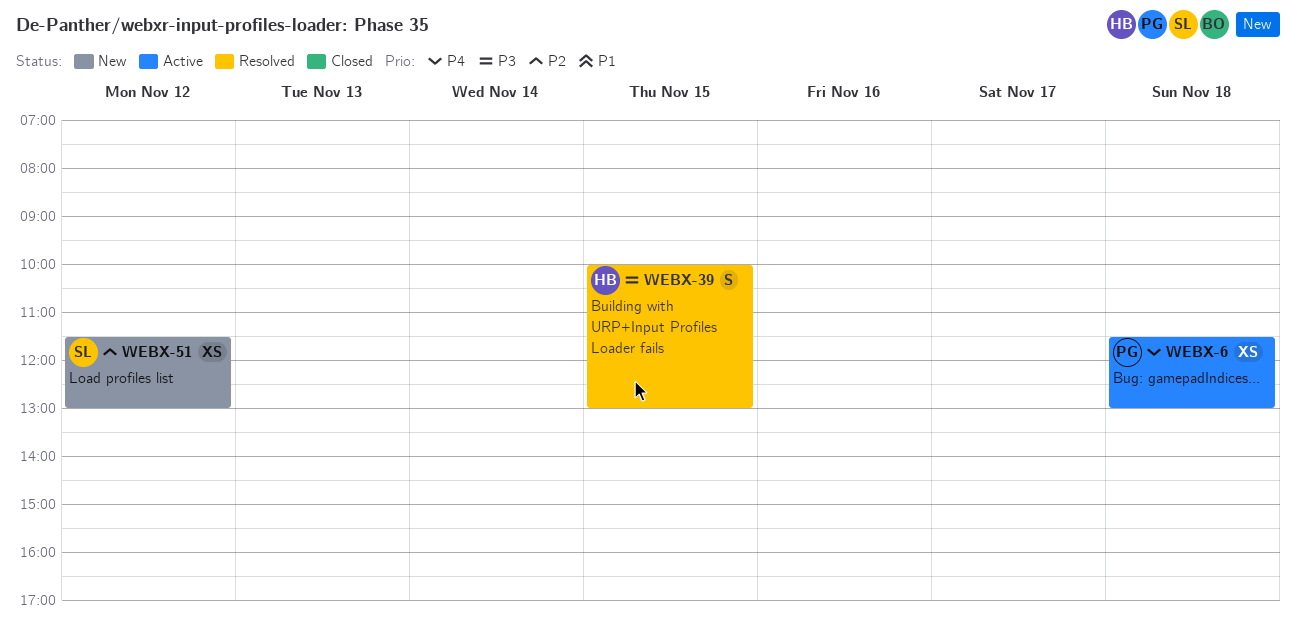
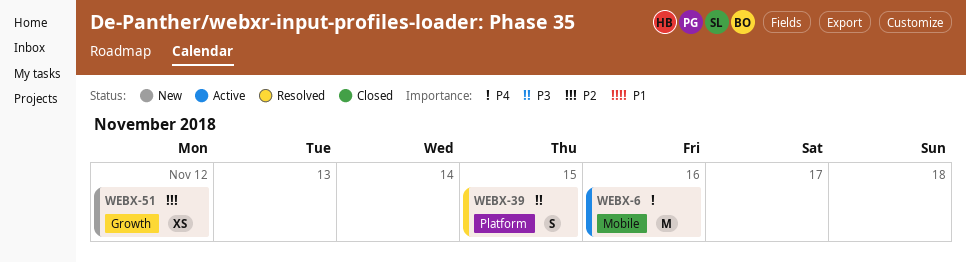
WEBX-6, estimate: XS -> M
WEBX-6, day: Nov 18 -> Nov 16

